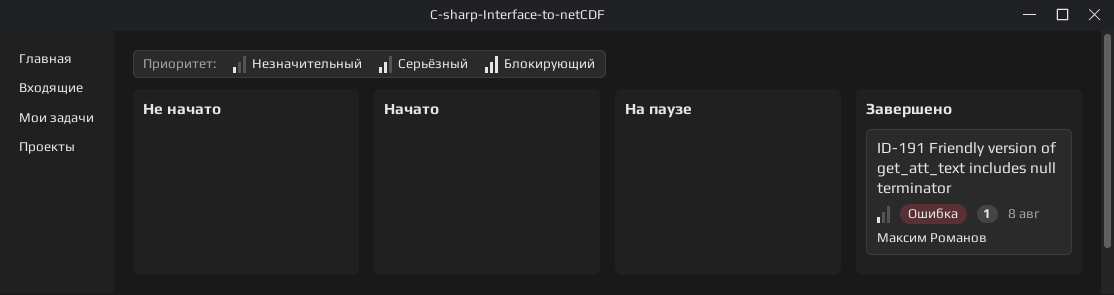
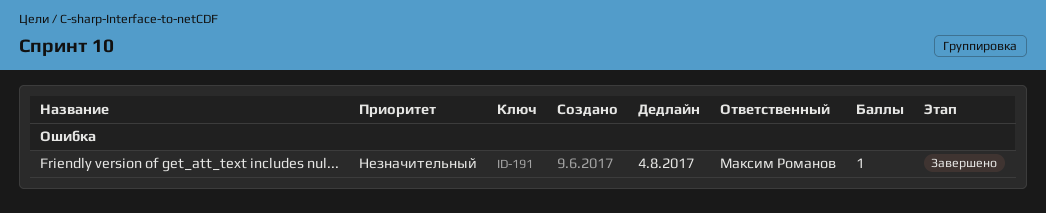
ID-191, due: Aug 8 -> Aug 4

